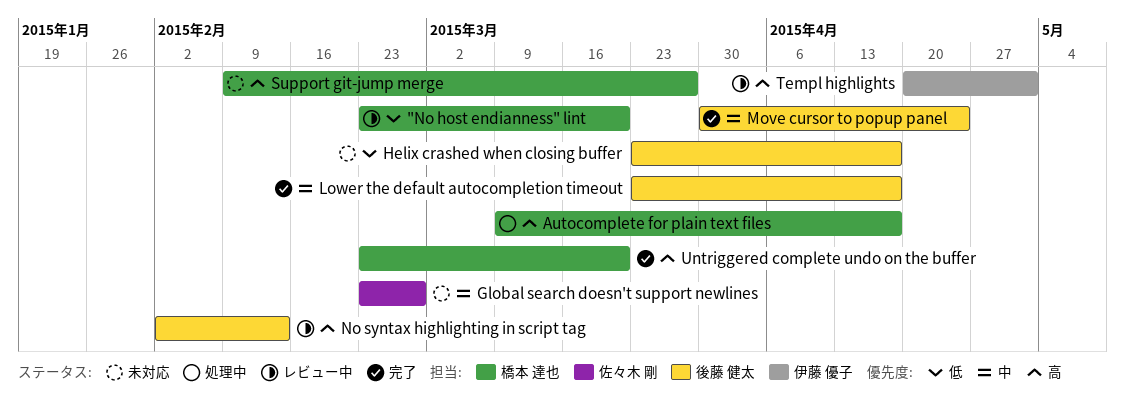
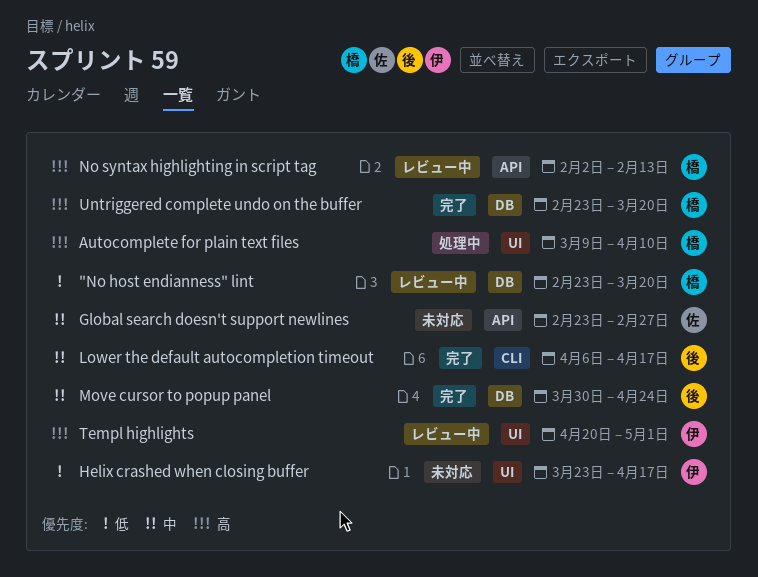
Autocomplete for plain text files, due: Apr 17 -> Apr 10
Helix crashed when closing buffer, owner: 後藤 健太 -> 伊藤 優子
Lower the default autocompletion timeout, start: Mar 23 -> Apr 6
No syntax highlighting in script tag, owner: 後藤 健太 -> 橋本 達也
Support git-jump merge: present -> none

